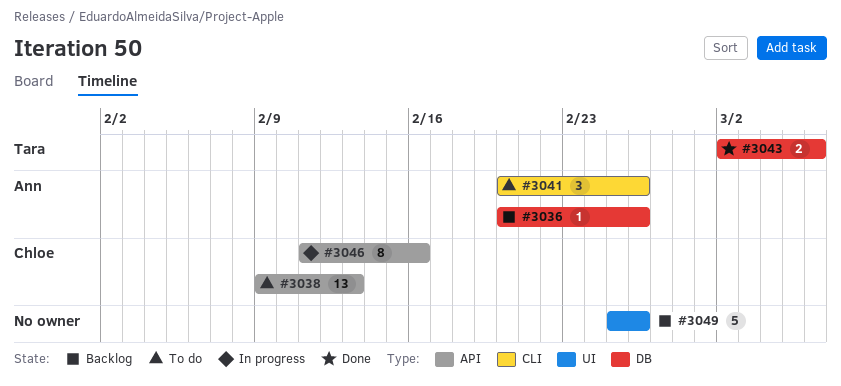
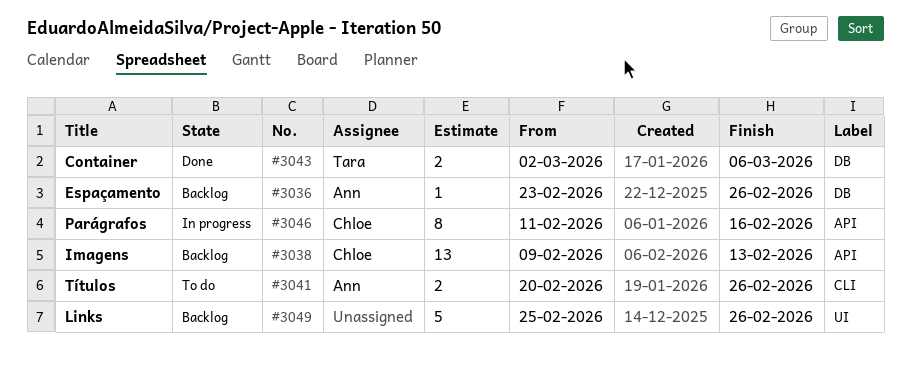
#3036, start: Feb 20 -> Feb 23
#3038, status: To do -> Backlog
#3041, estimate: 3 -> 2

